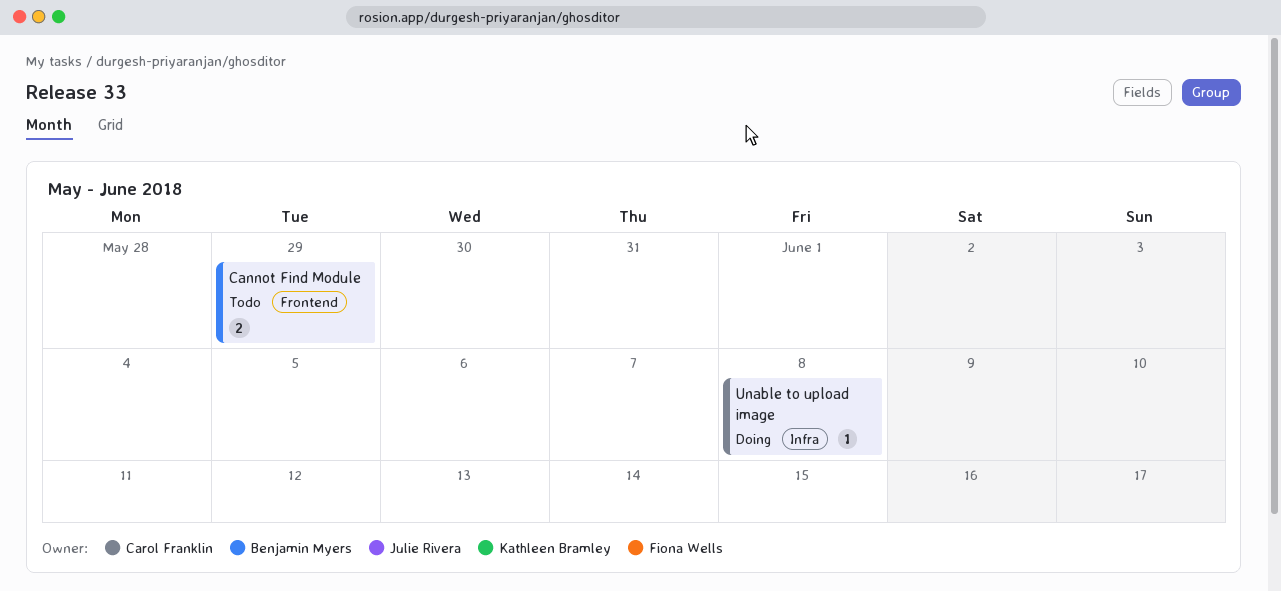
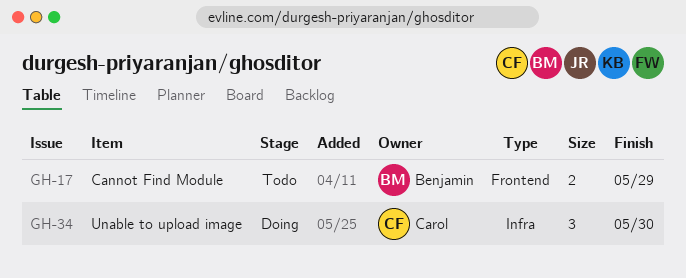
Unable to upload image, estimate: 1 -> 3
Unable to upload image, due: Jun 8 -> May 30

